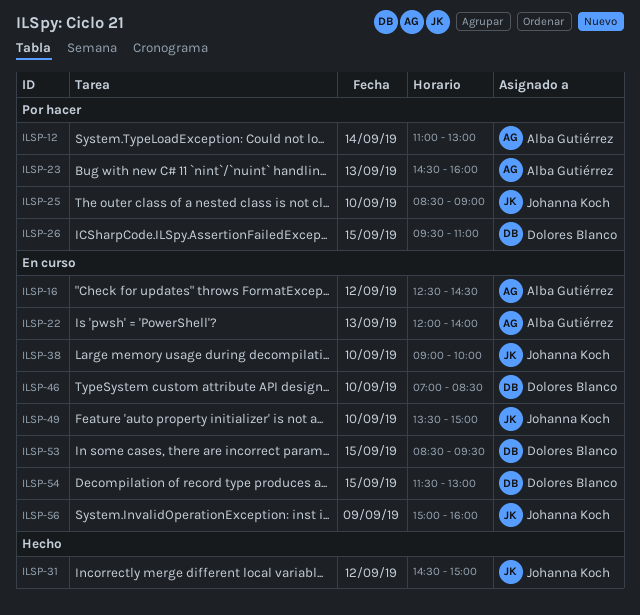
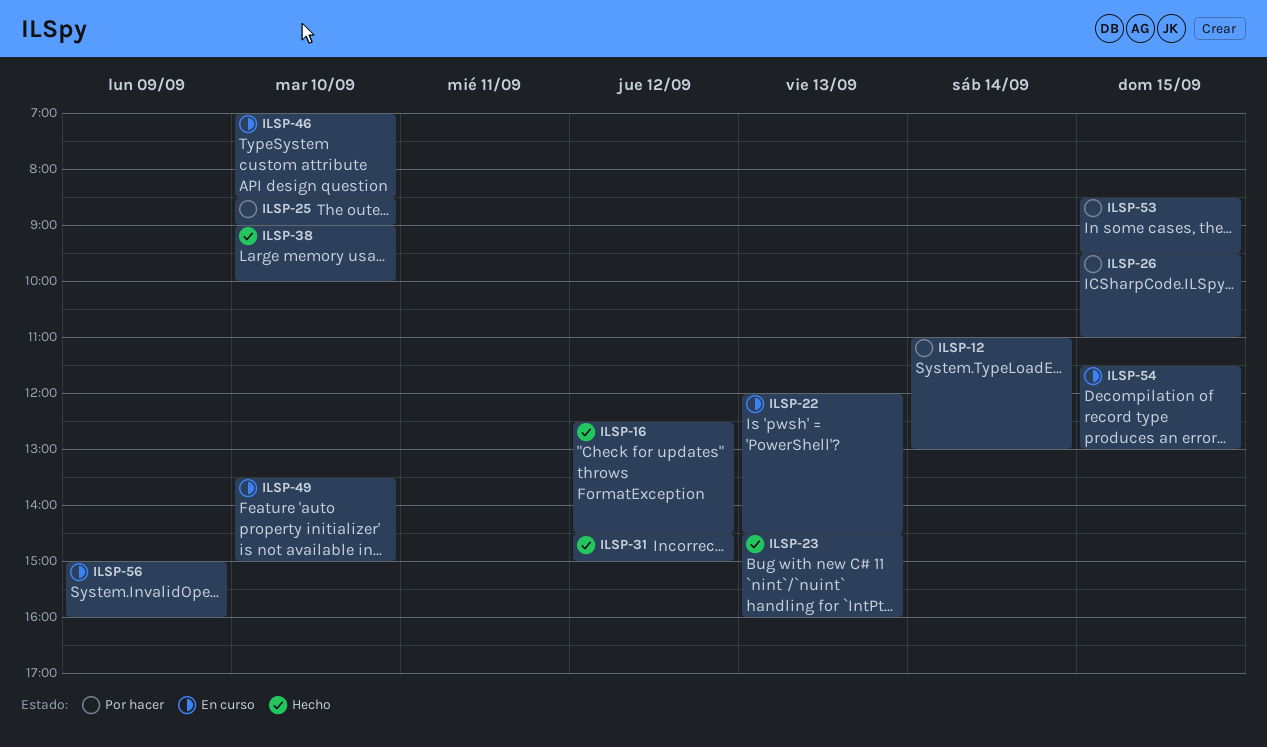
ILSP-16, status: En curso -> Hecho
ILSP-22, ends: 14:00 -> 14:30
ILSP-23, status: Por hacer -> Hecho
ILSP-38, status: En curso -> Hecho
ILSP-53, status: En curso -> Por hacer

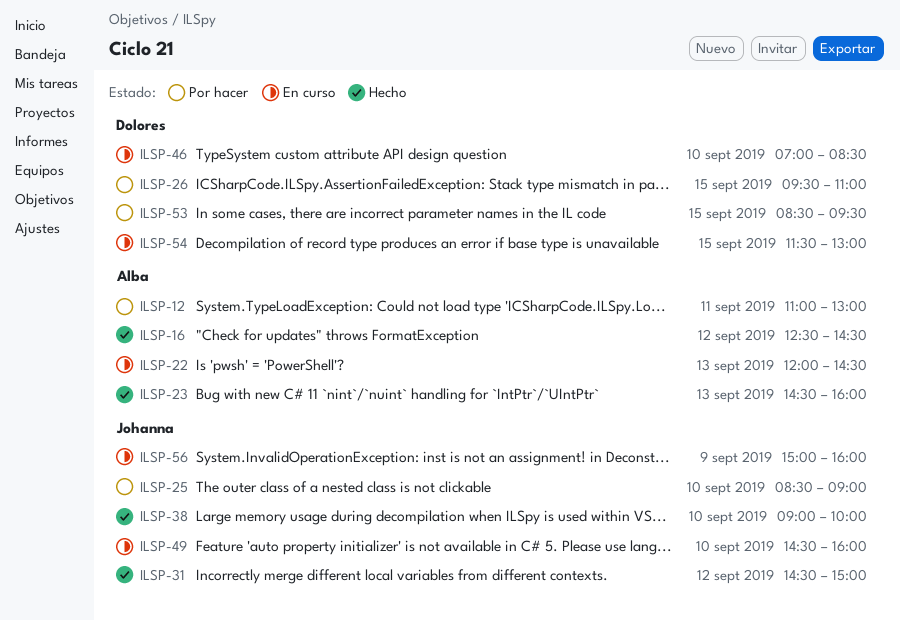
ILSP-12, day: Sep 14 -> Sep 11
ILSP-49, begins: 13:30 -> 14:30
ILSP-49, ends: 15:00 -> 16:00

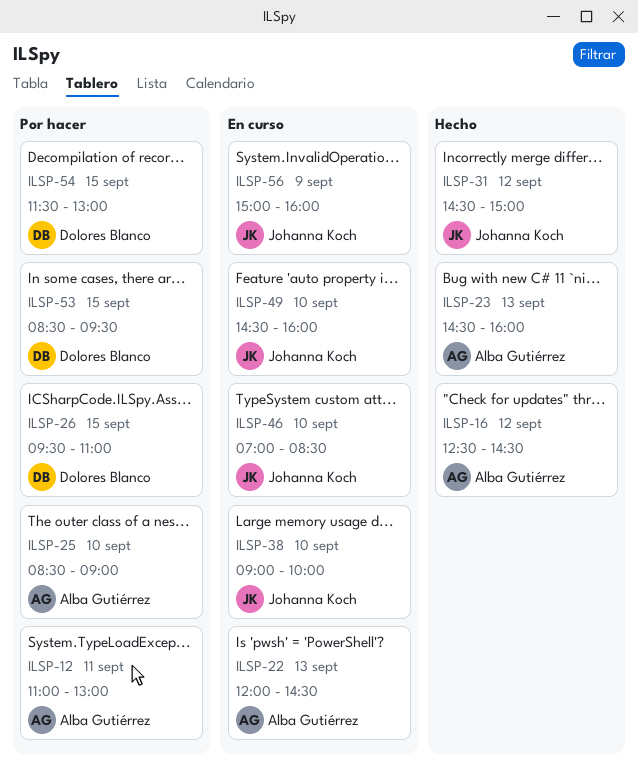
ILSP-25, owner: Johanna Koch -> Alba Gutiérrez
ILSP-38, status: Hecho -> En curso
ILSP-46, owner: Dolores Blanco -> Johanna Koch
ILSP-54, status: En curso -> Por hacer

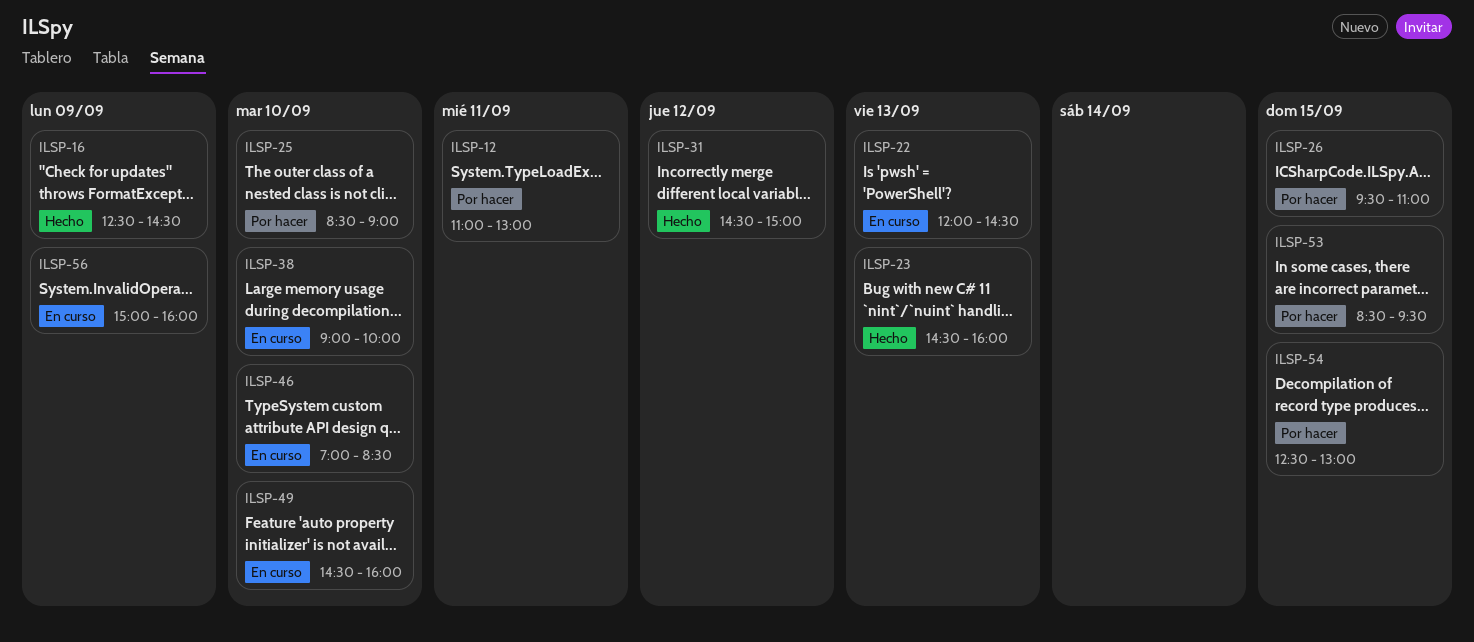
ILSP-16, day: Sep 12 -> Sep 9
ILSP-54, begins: 11:30 -> 12:30

